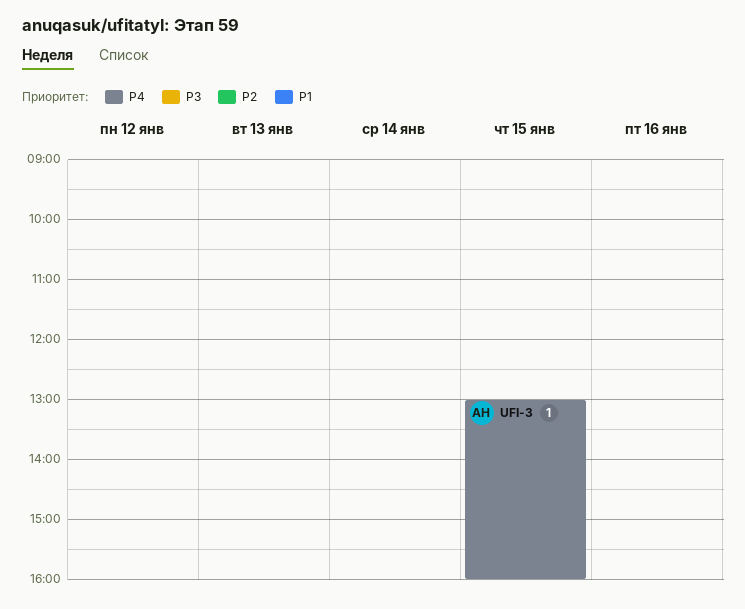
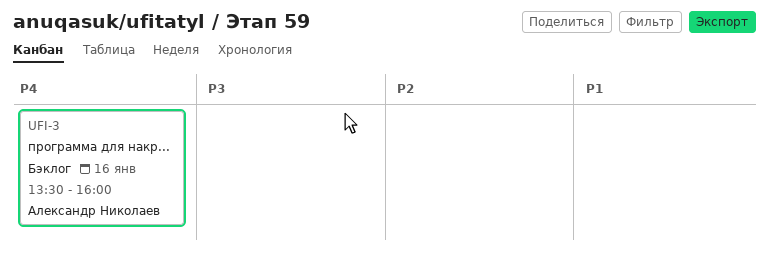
UFI-3, day: Jan 15 -> Jan 16
UFI-3, begins: 13:00 -> 13:30

